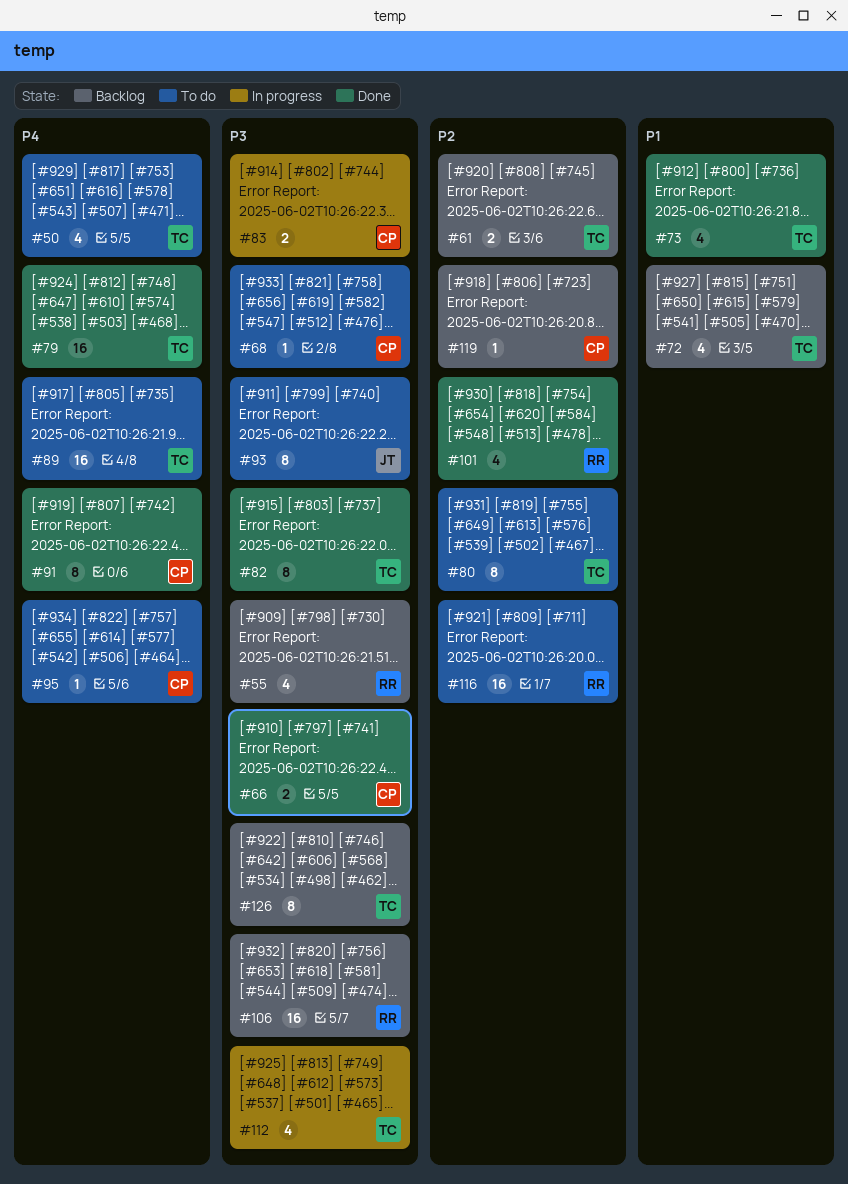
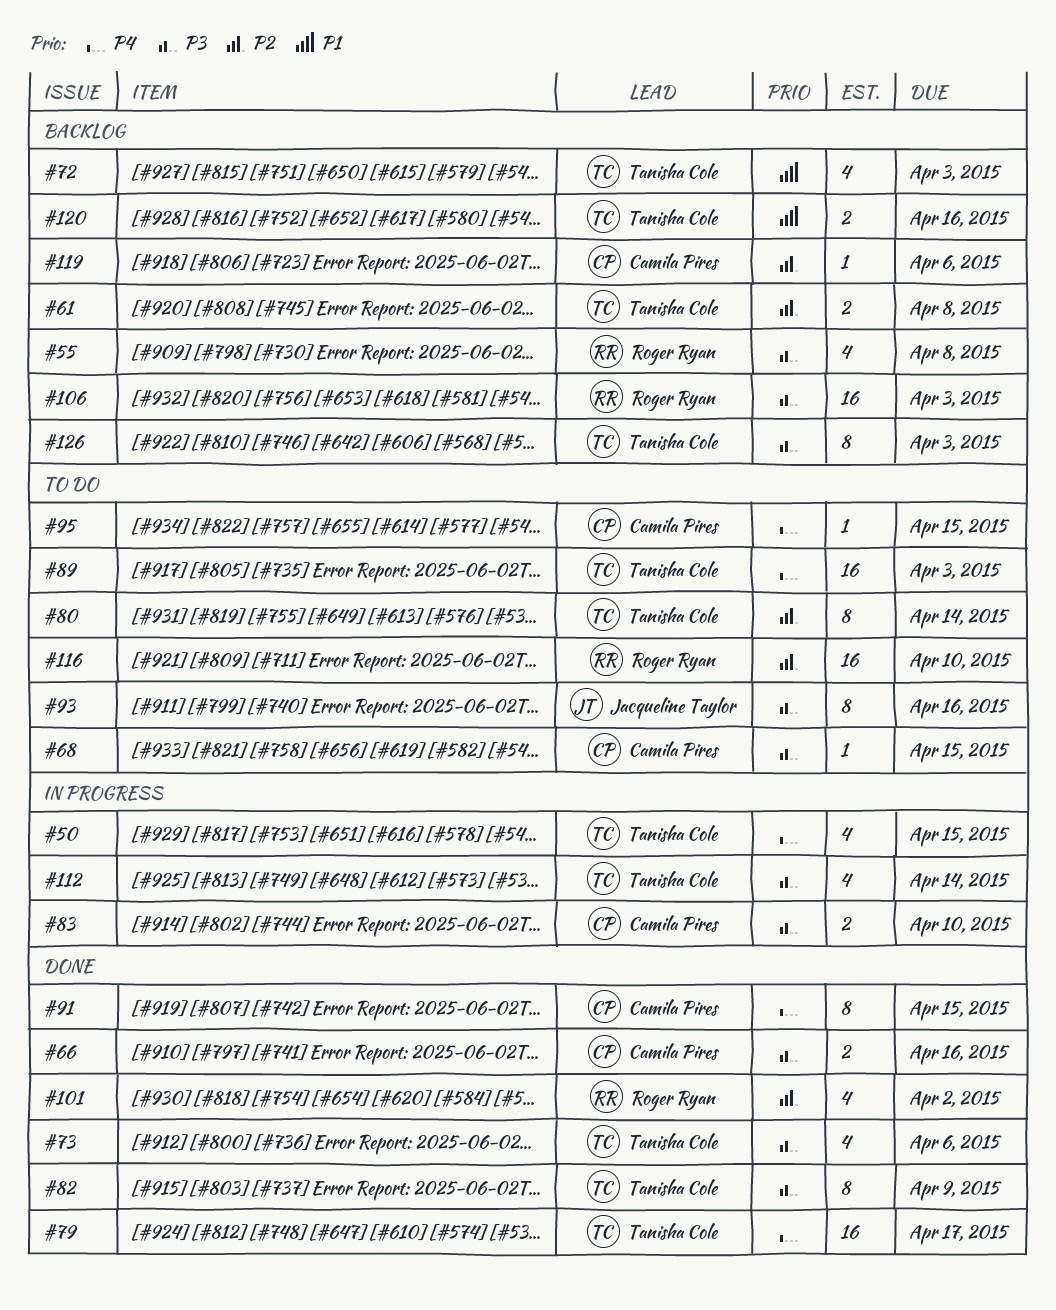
#50, status: To do -> In progress
#73, priority: P1 -> P3
#120: none -> present

